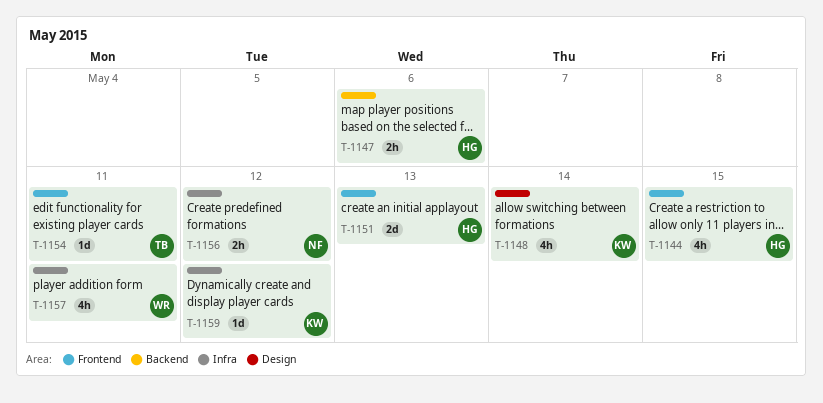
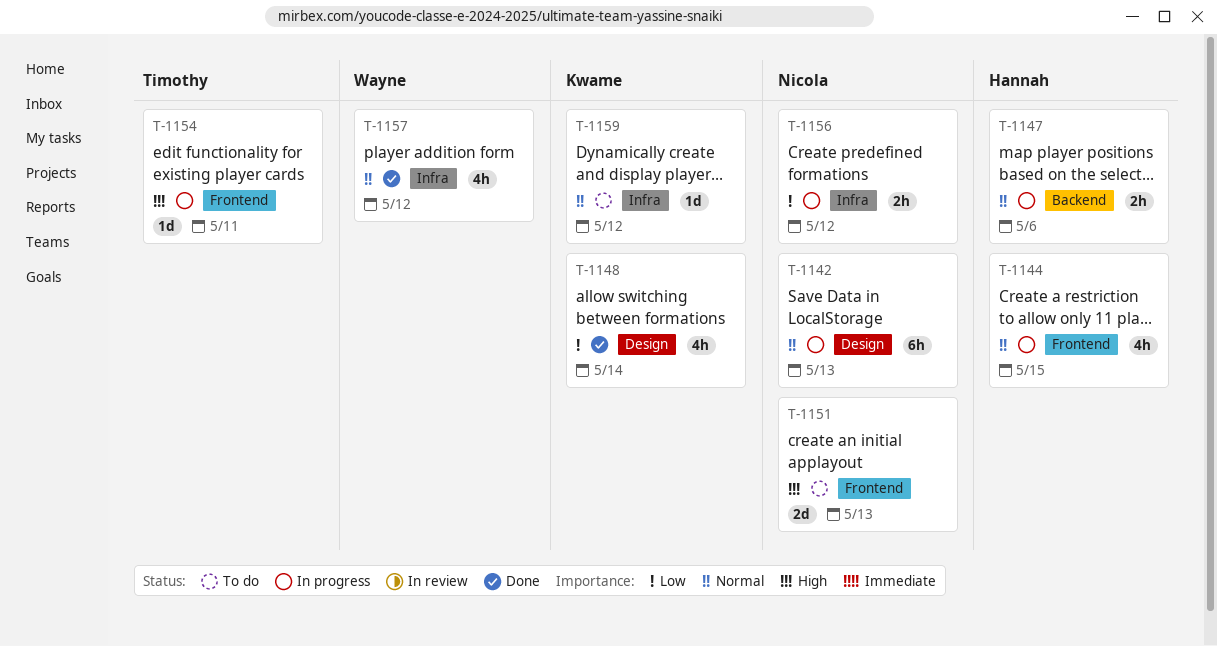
T-1142: none -> present
T-1151, owner: Hannah -> Nicola
T-1157, due: May 11 -> May 12

